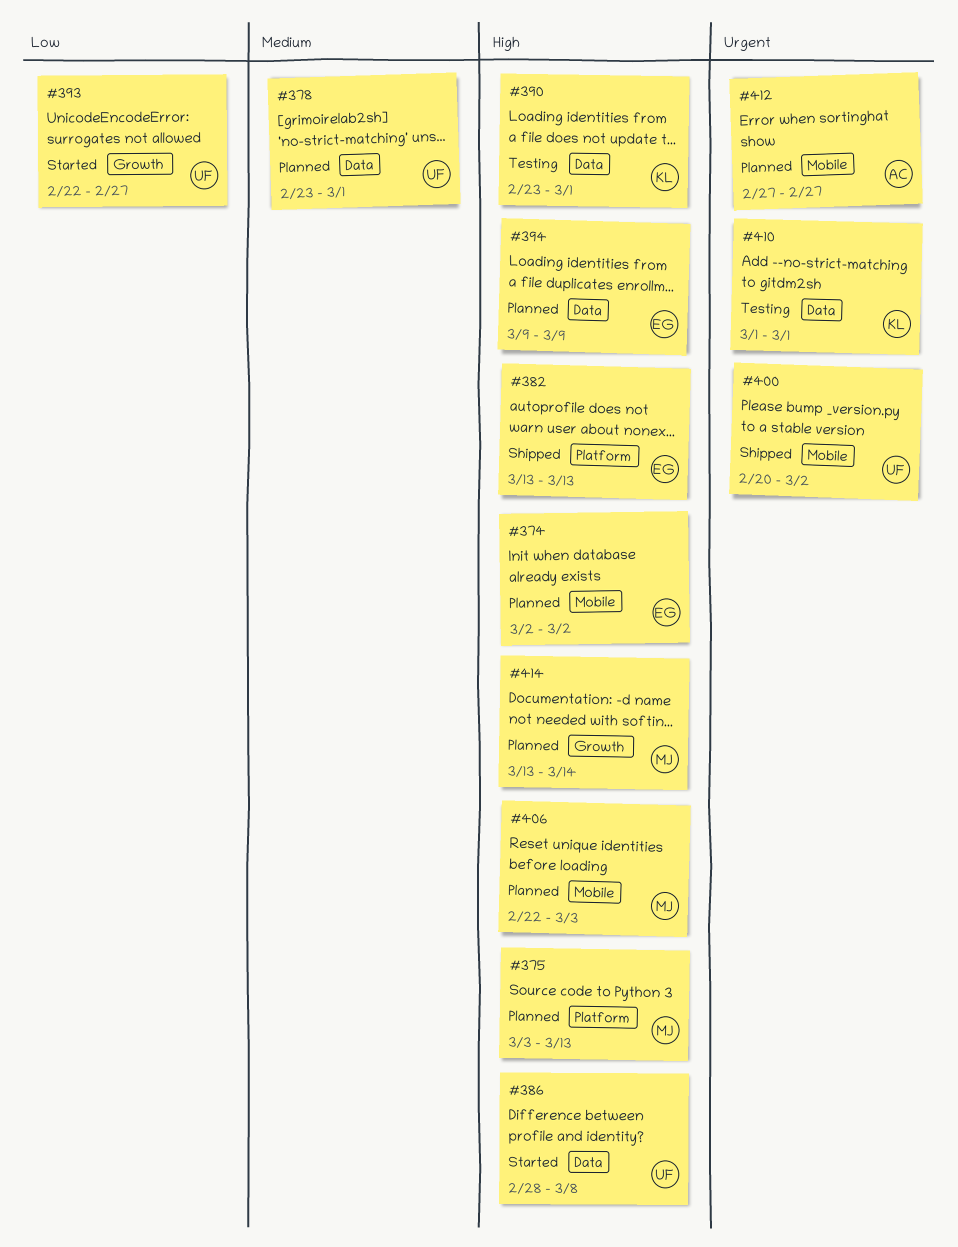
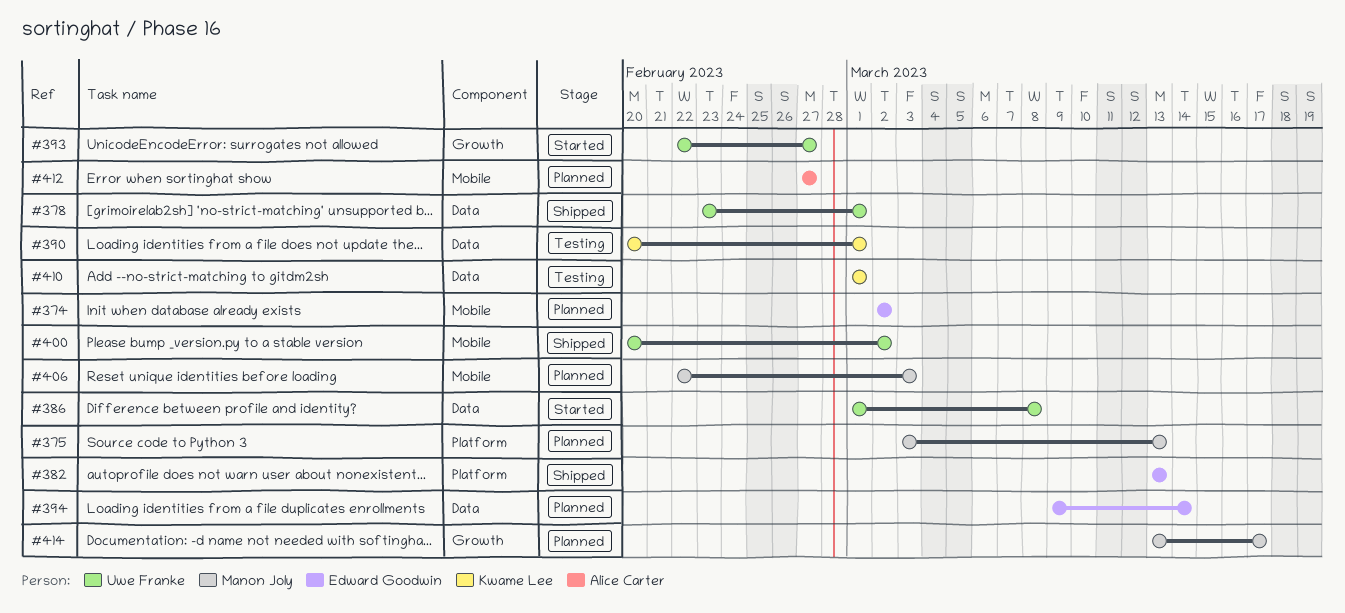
#378, status: Planned -> Shipped
#386, start: Feb 28 -> Mar 1
#390, start: Feb 23 -> Feb 20
#394, due: Mar 9 -> Mar 14
#414, due: Mar 14 -> Mar 17

